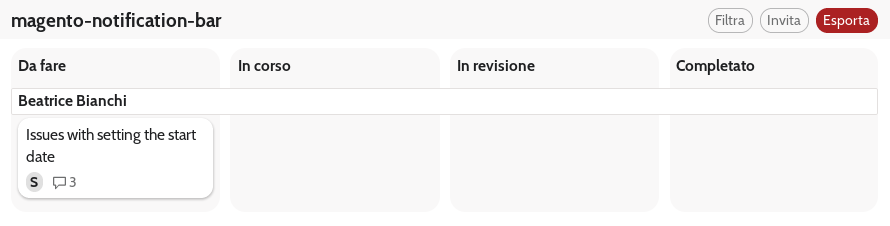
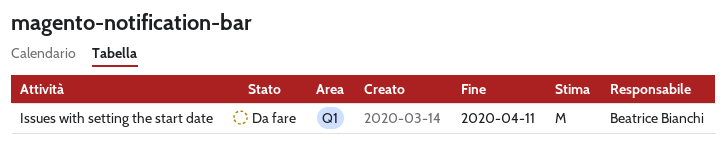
Issues with setting the start date, estimate: S -> M

